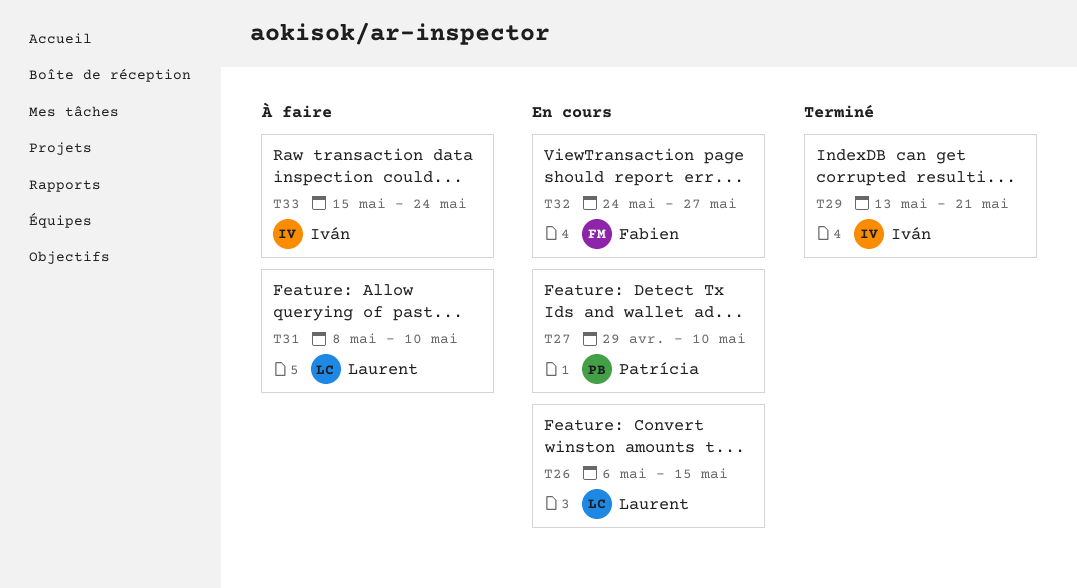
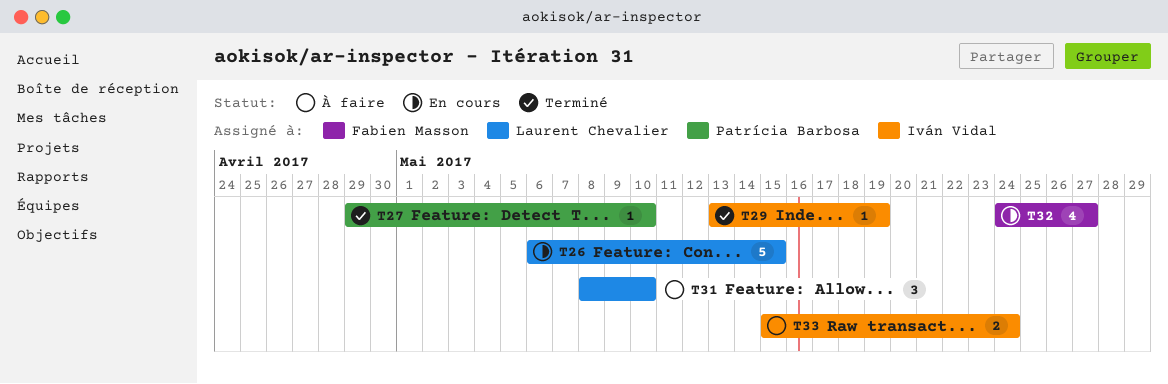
T27, status: En cours -> Terminé
T29, due: May 21 -> May 19

